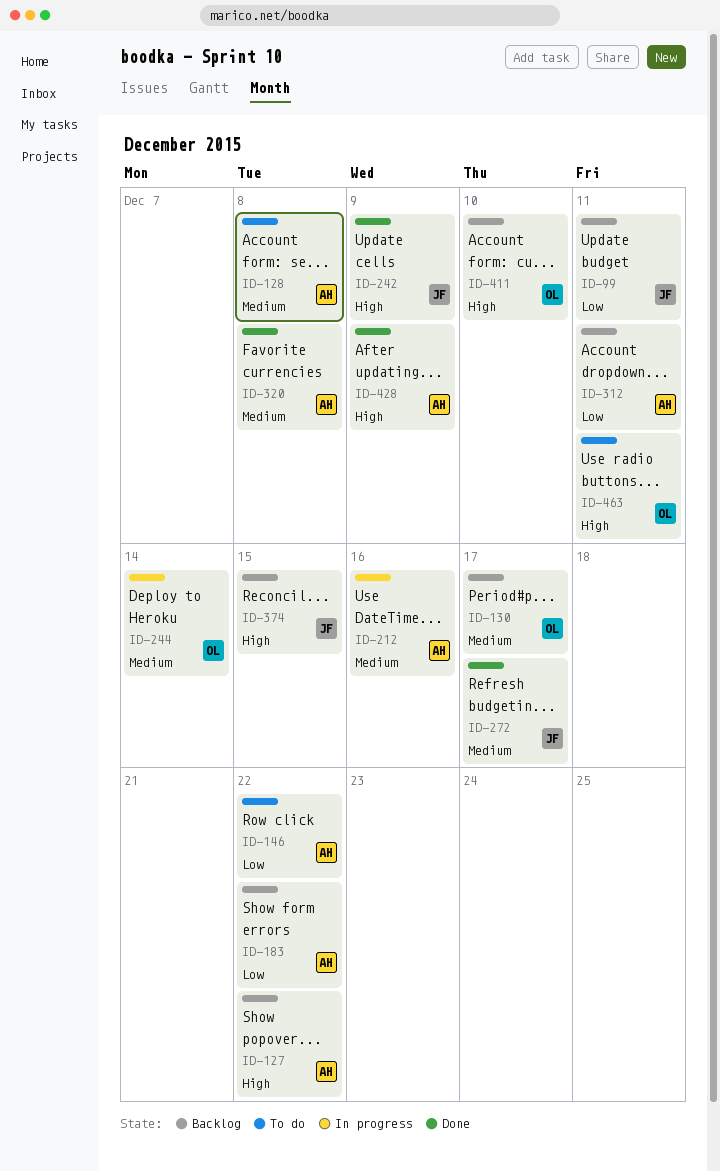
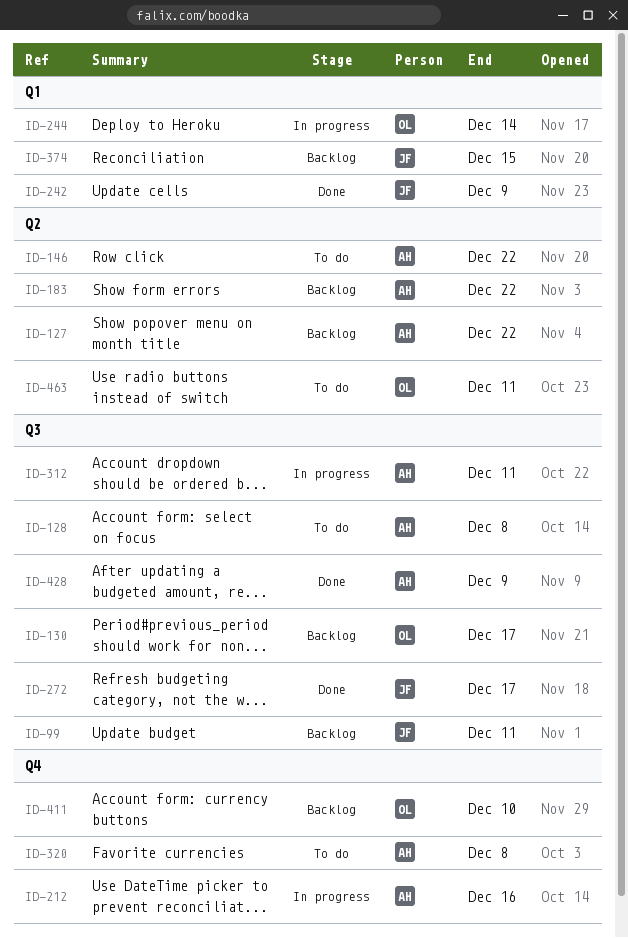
ID-312, status: Backlog -> In progress
ID-320, status: Done -> To do

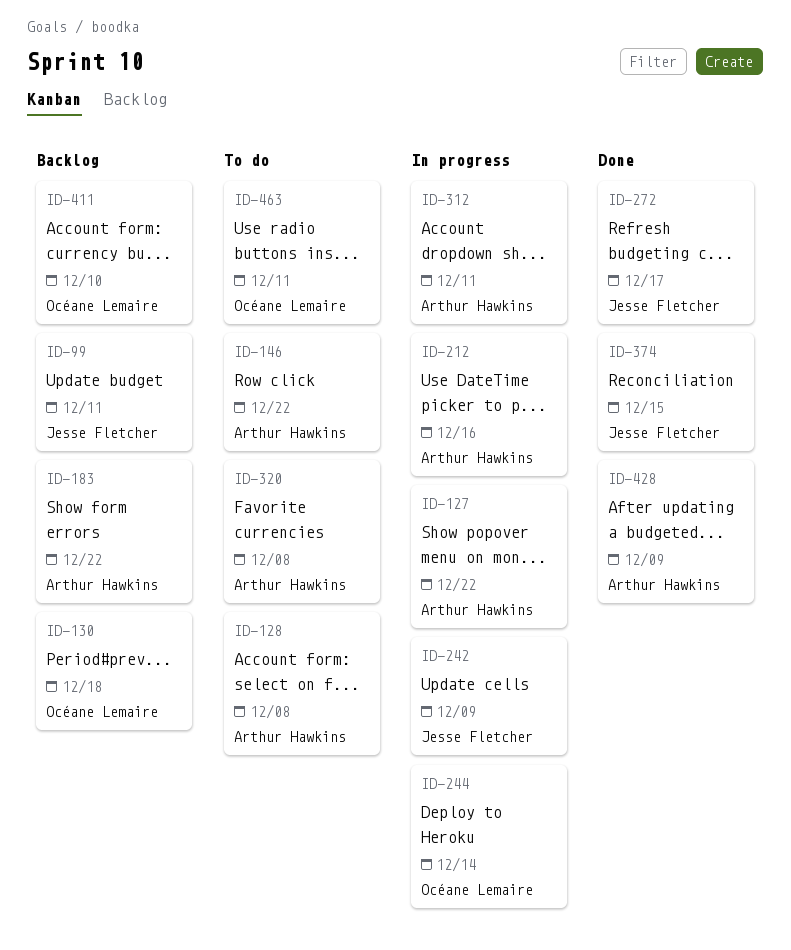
ID-127, status: Backlog -> In progress
ID-130, due: Dec 17 -> Dec 18
ID-242, status: Done -> In progress
ID-374, status: Backlog -> Done

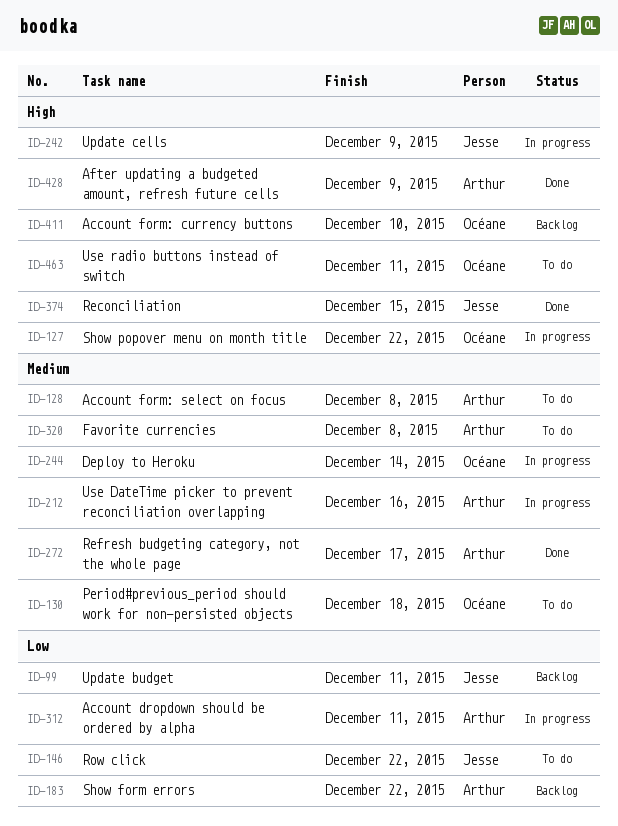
ID-127, owner: Arthur Hawkins -> Océane Lemaire
ID-130, status: Backlog -> To do
ID-146, owner: Arthur Hawkins -> Jesse Fletcher
ID-272, owner: Jesse Fletcher -> Arthur Hawkins

